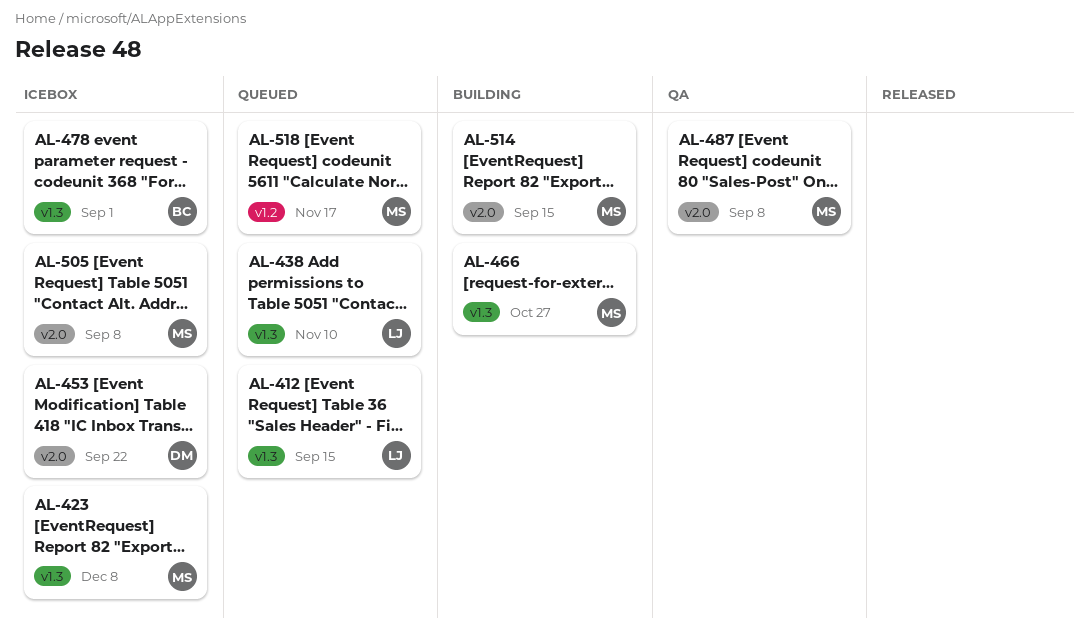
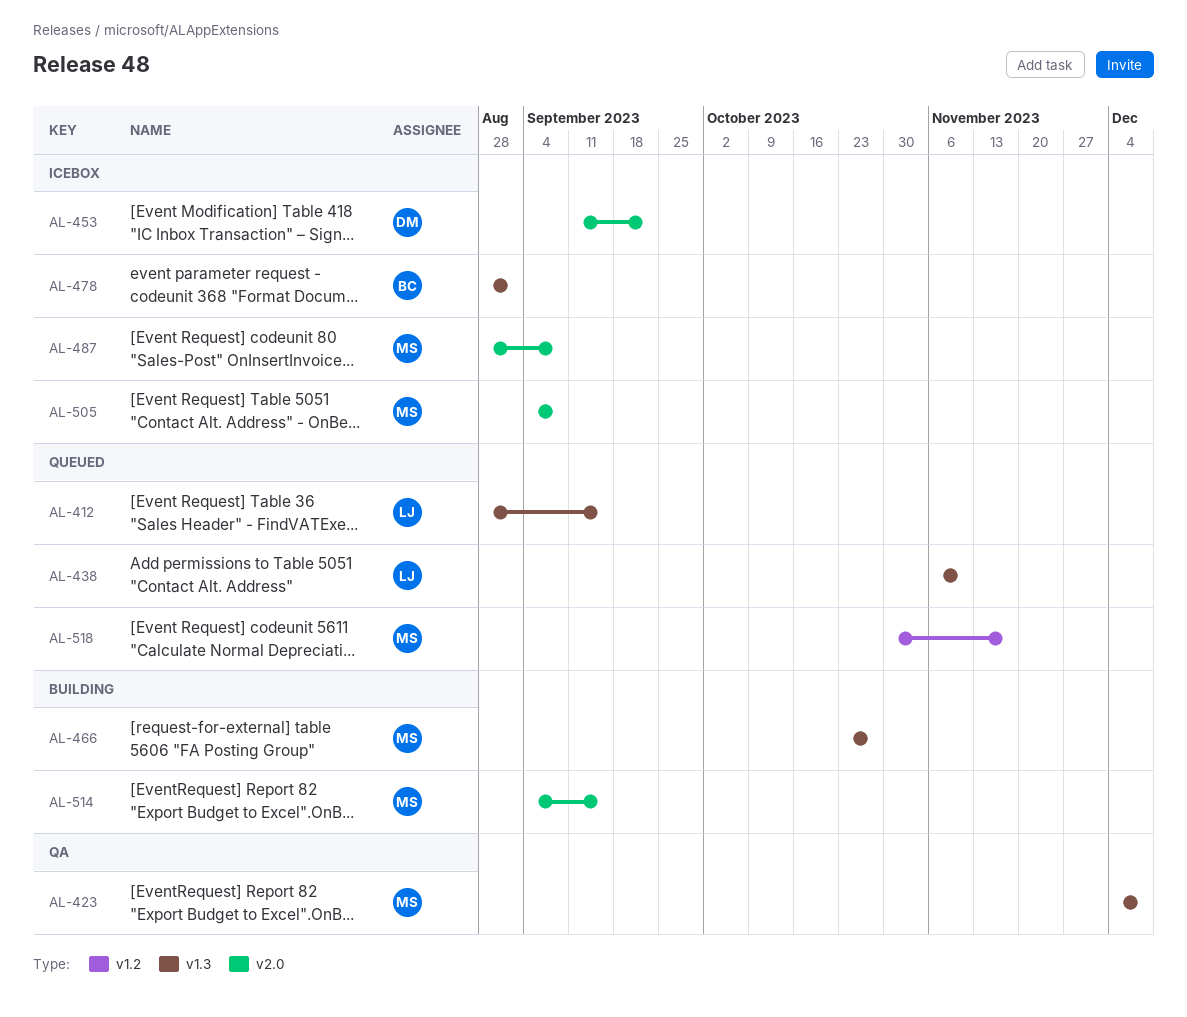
AL-423, status: Icebox -> QA
AL-487, status: QA -> Icebox

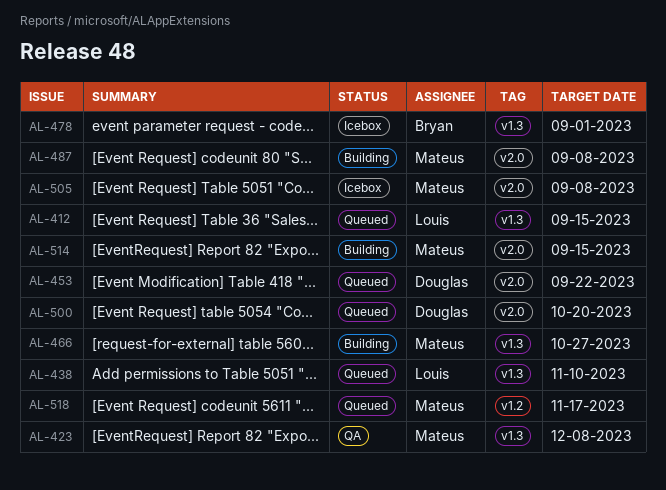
AL-453, status: Icebox -> Queued
AL-487, status: Icebox -> Building
AL-500: none -> present

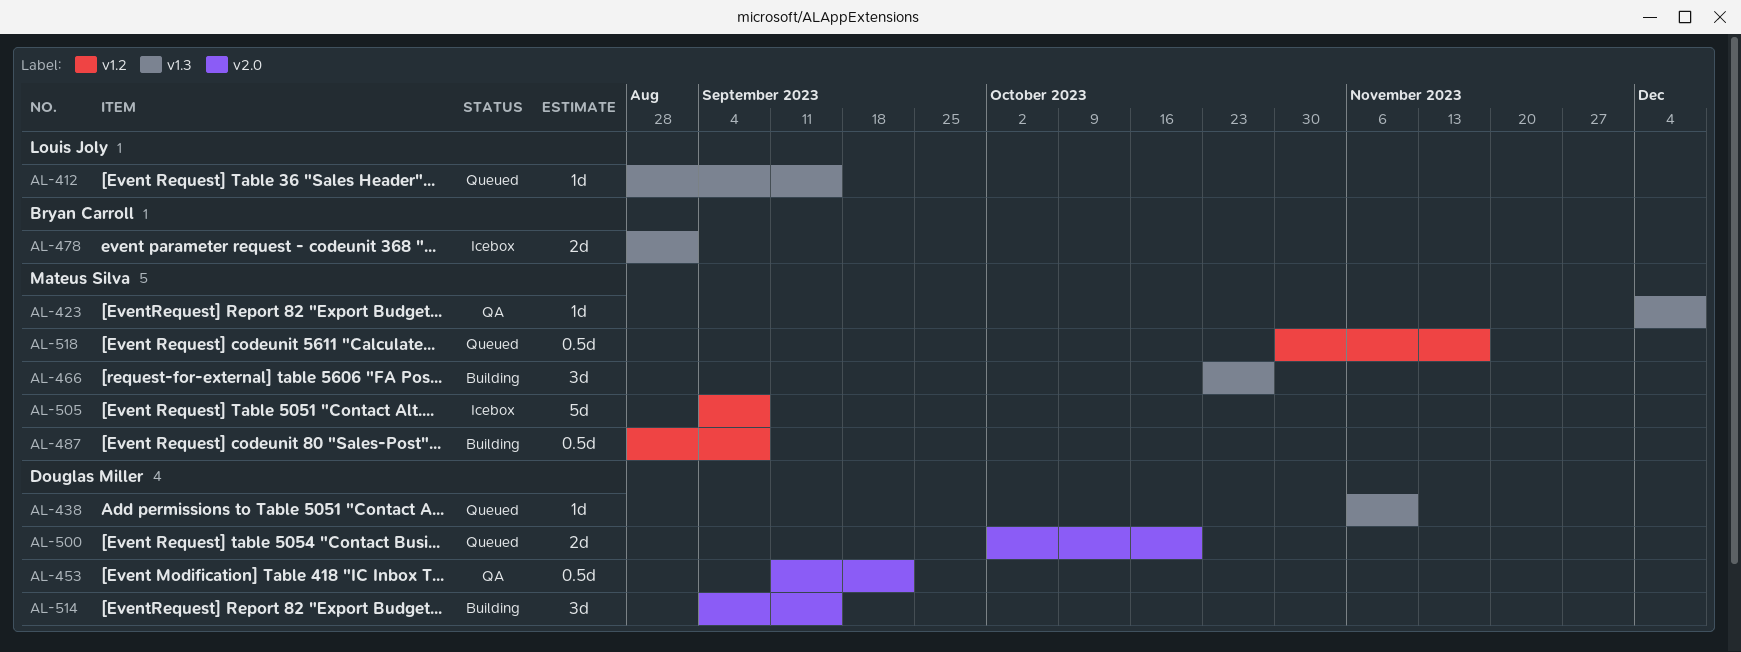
AL-438, owner: Louis Joly -> Douglas Miller
AL-453, status: Queued -> QA
AL-487, label: v2.0 -> v1.2
AL-505, label: v2.0 -> v1.2
AL-514, owner: Mateus Silva -> Douglas Miller

